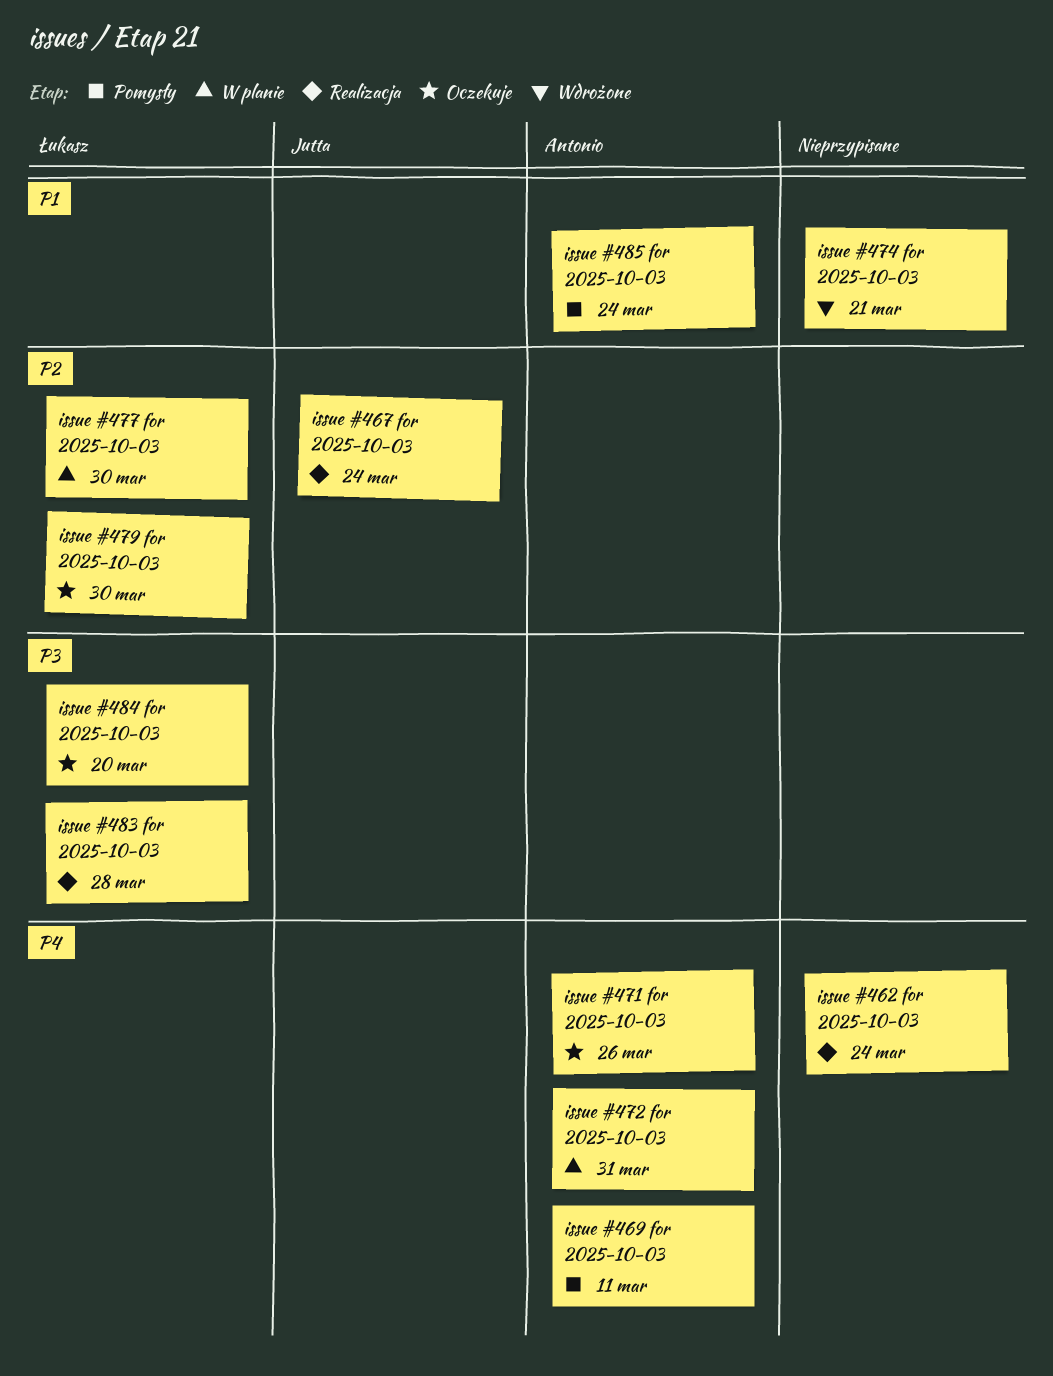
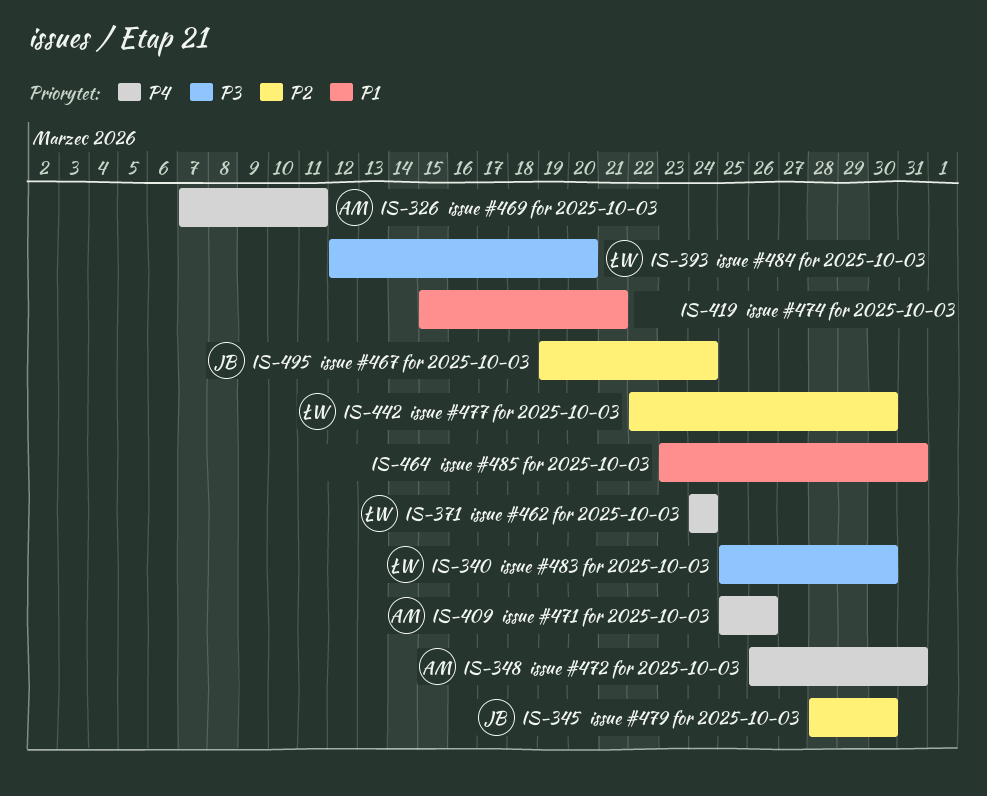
issue #462 for 2025-10-03, owner: none -> Łukasz
issue #479 for 2025-10-03, owner: Łukasz -> Jutta
issue #483 for 2025-10-03, due: Mar 28 -> Mar 30
issue #485 for 2025-10-03, owner: Antonio -> none
issue #485 for 2025-10-03, due: Mar 24 -> Mar 31

